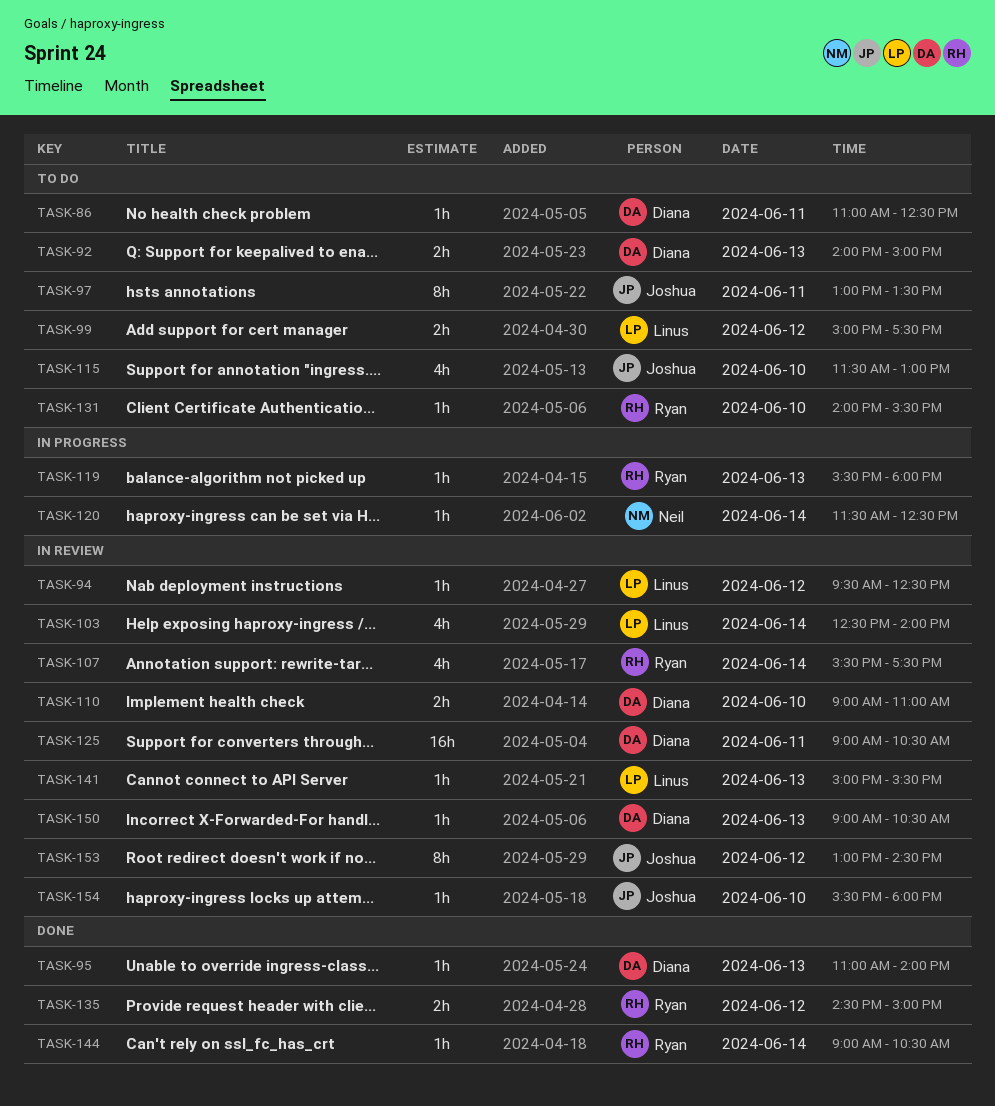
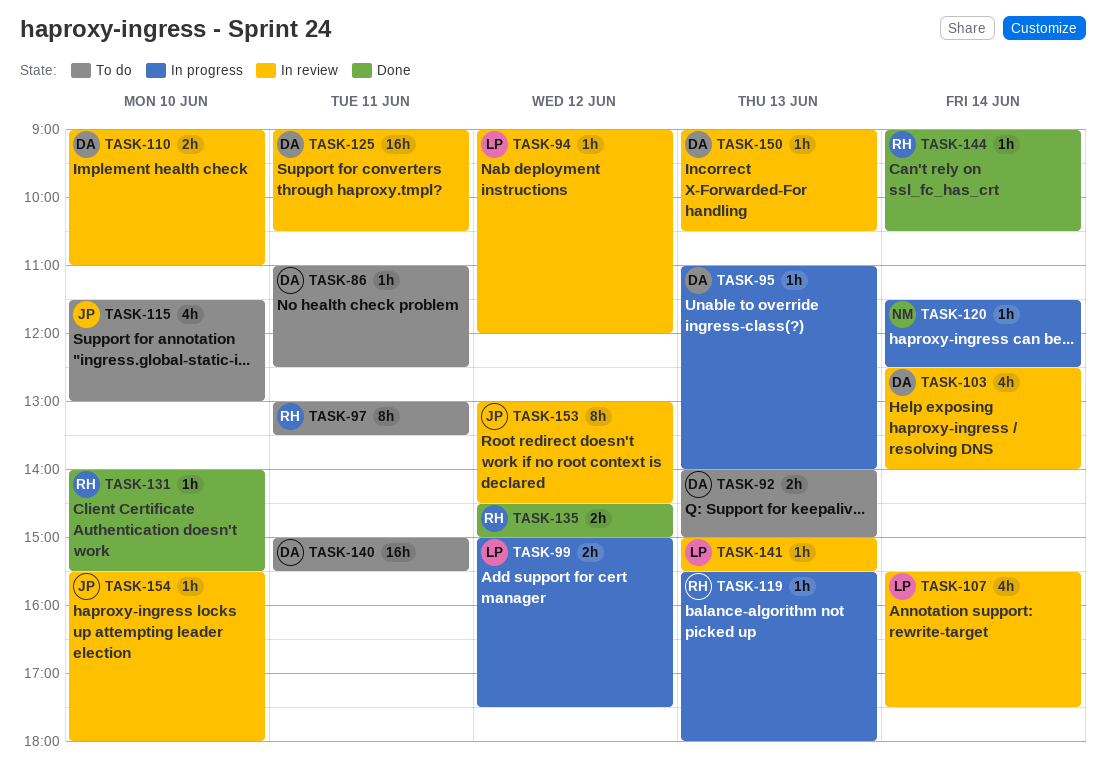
TASK-94, begins: 09:30 -> 09:00
TASK-94, ends: 12:30 -> 12:00
TASK-95, status: Done -> In progress
TASK-97, owner: Joshua -> Ryan
TASK-99, status: To do -> In progress
TASK-103, owner: Linus -> Diana
TASK-107, owner: Ryan -> Linus
TASK-131, status: To do -> Done
TASK-140: none -> present

